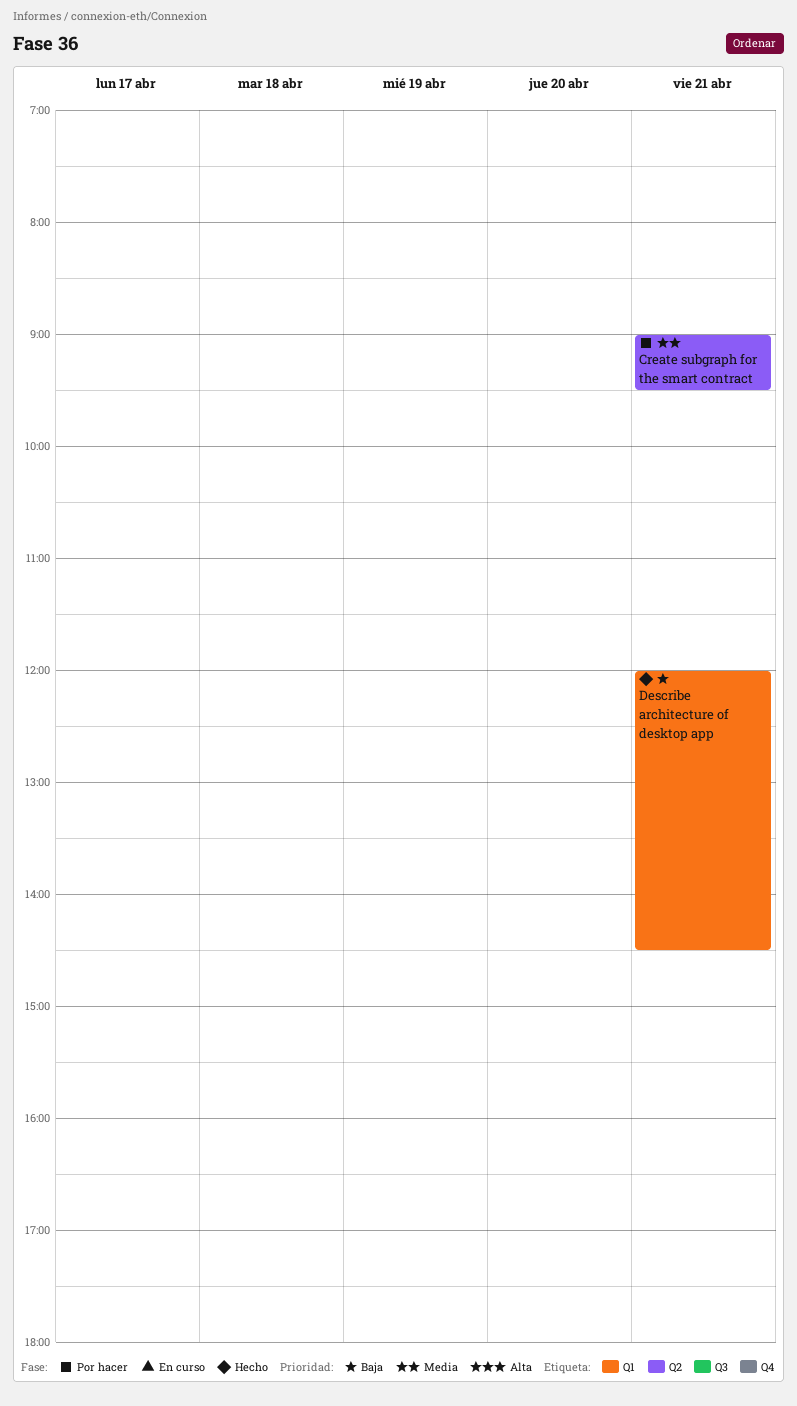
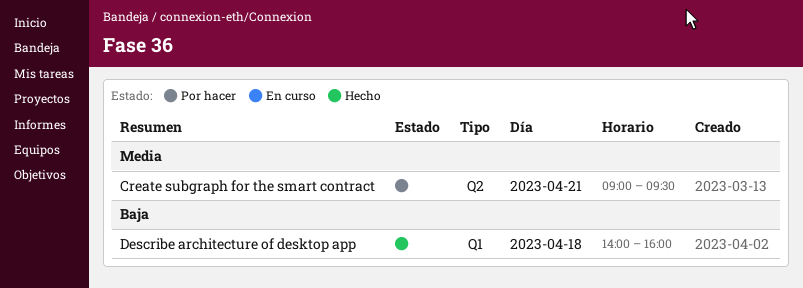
Describe architecture of desktop app, day: Apr 21 -> Apr 18
Describe architecture of desktop app, begins: 12:00 -> 14:00
Describe architecture of desktop app, ends: 14:30 -> 16:00

